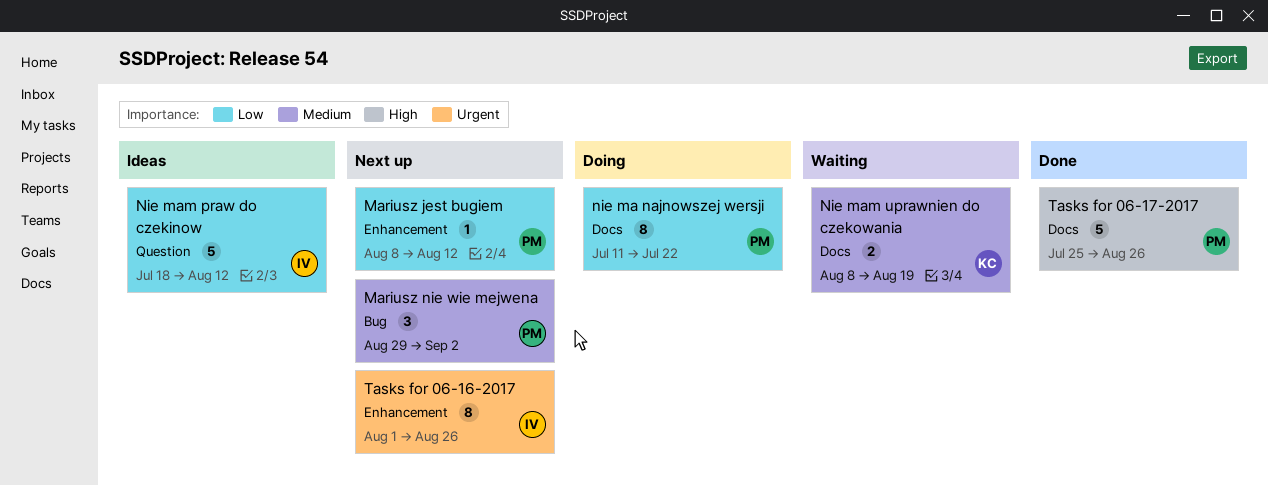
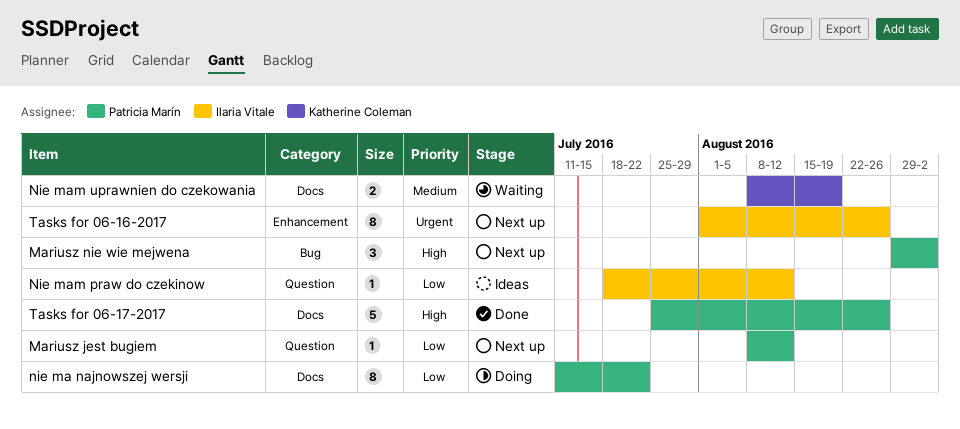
Mariusz jest bugiem, label: Enhancement -> Question
Mariusz nie wie mejwena, priority: Medium -> High
Nie mam praw do czekinow, estimate: 5 -> 1

